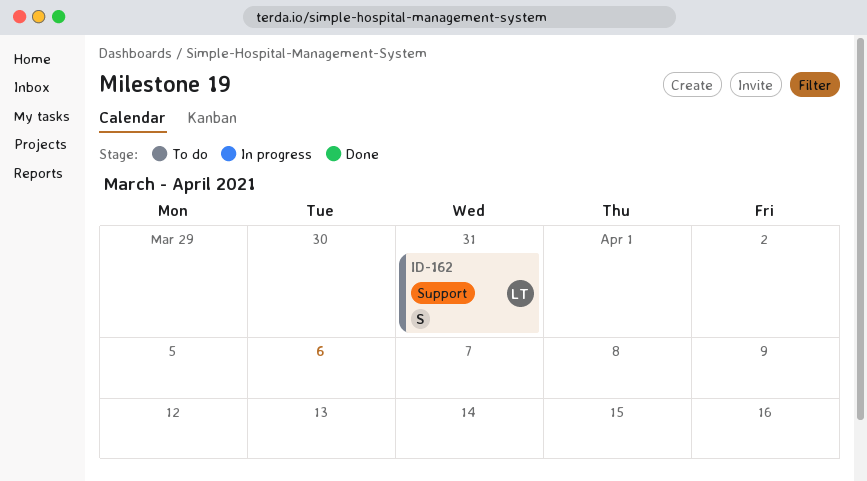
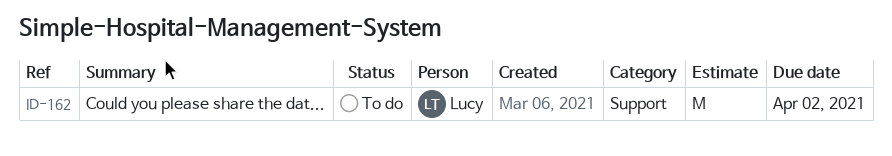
ID-162, estimate: S -> M
ID-162, due: Mar 31 -> Apr 2

